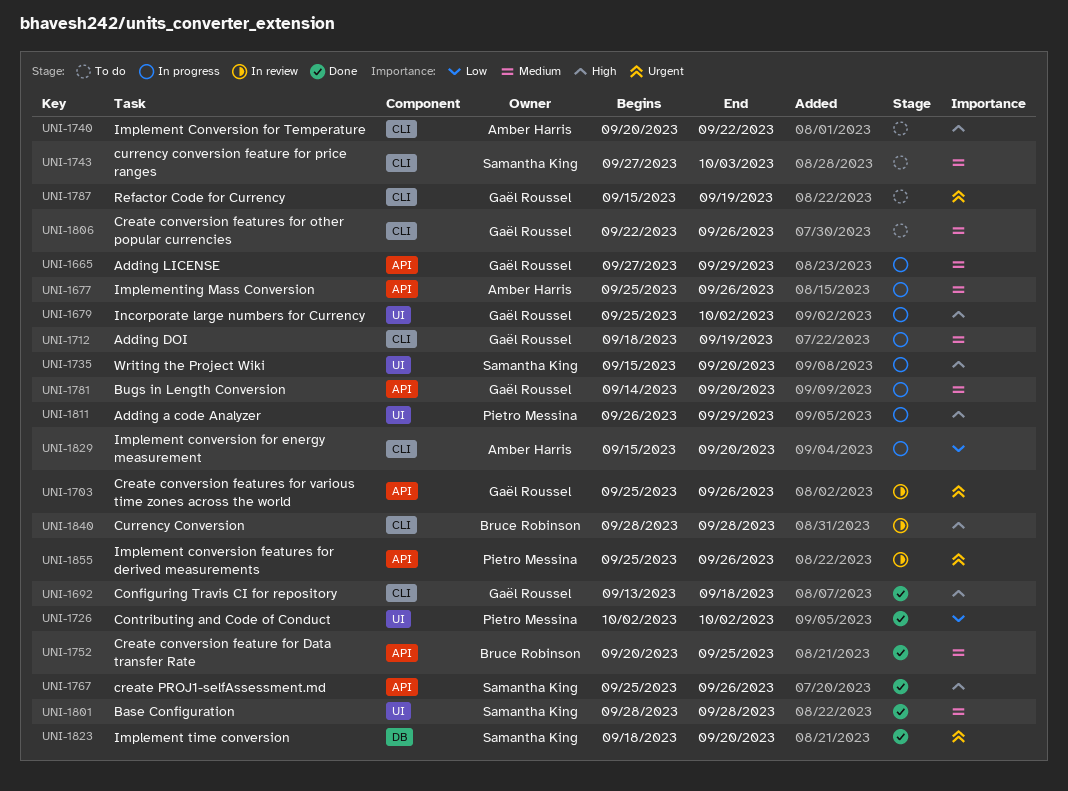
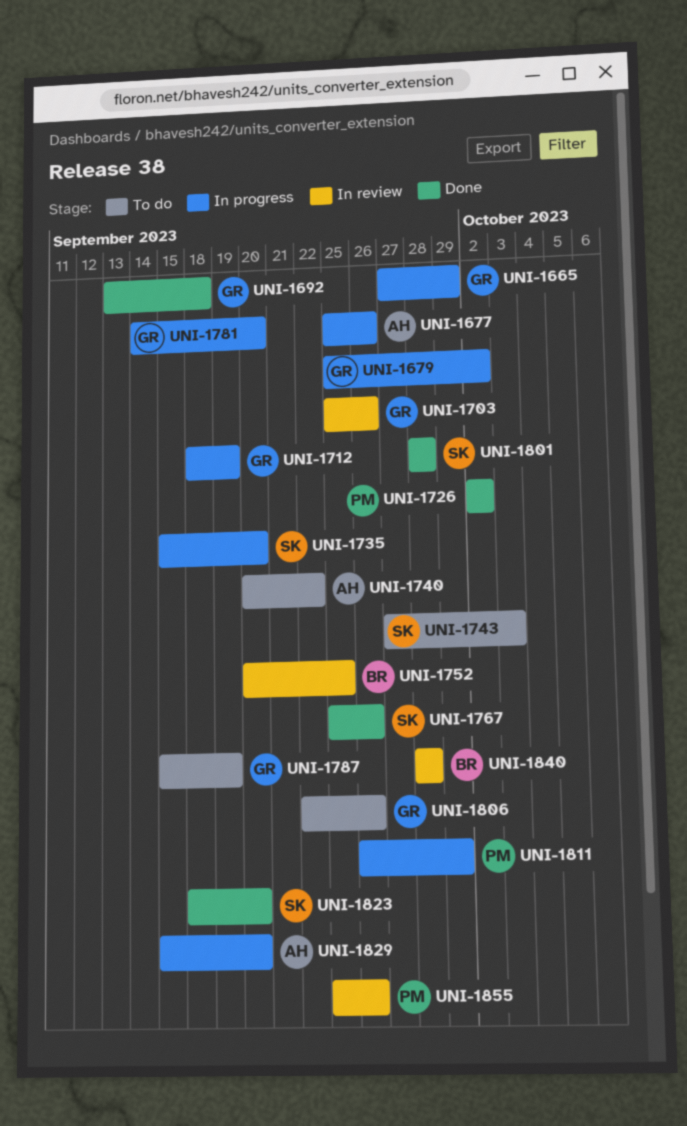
UNI-1752, status: Done -> In review

